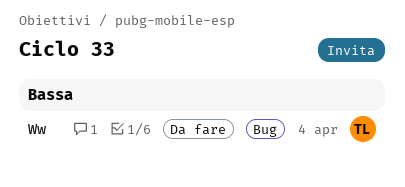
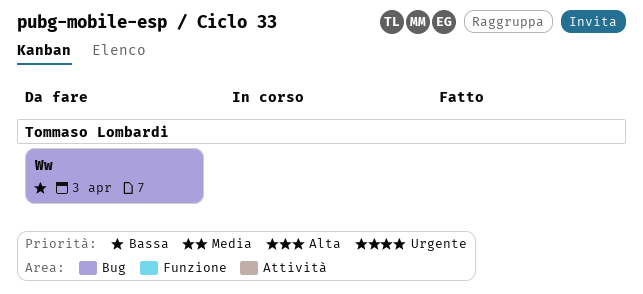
Ww, due: Apr 4 -> Apr 3

